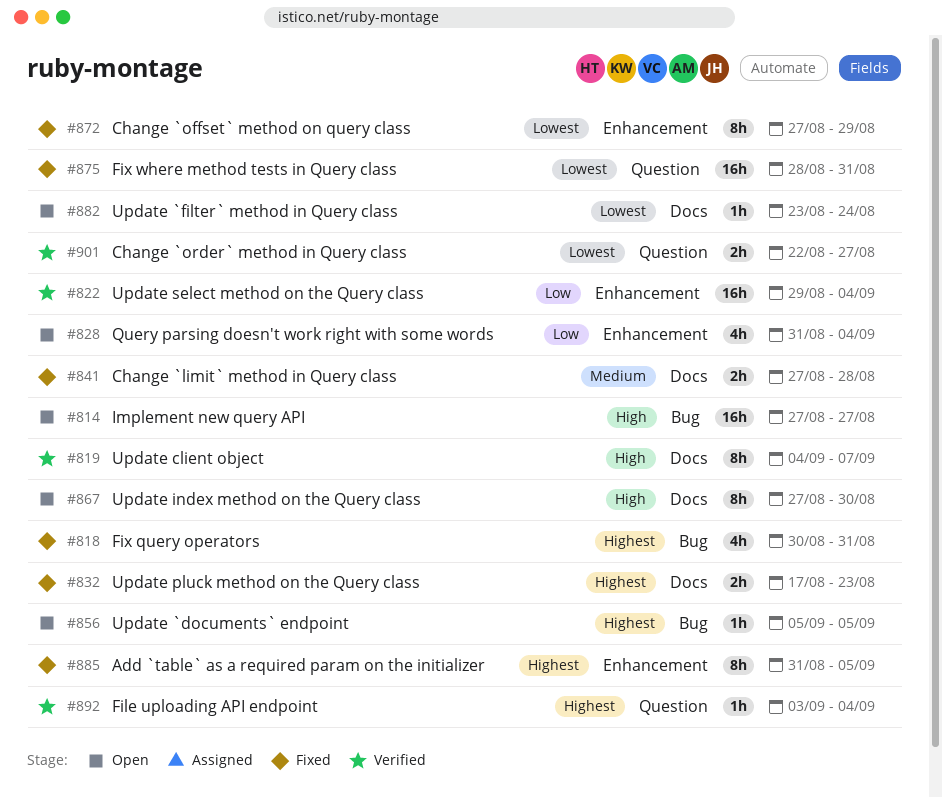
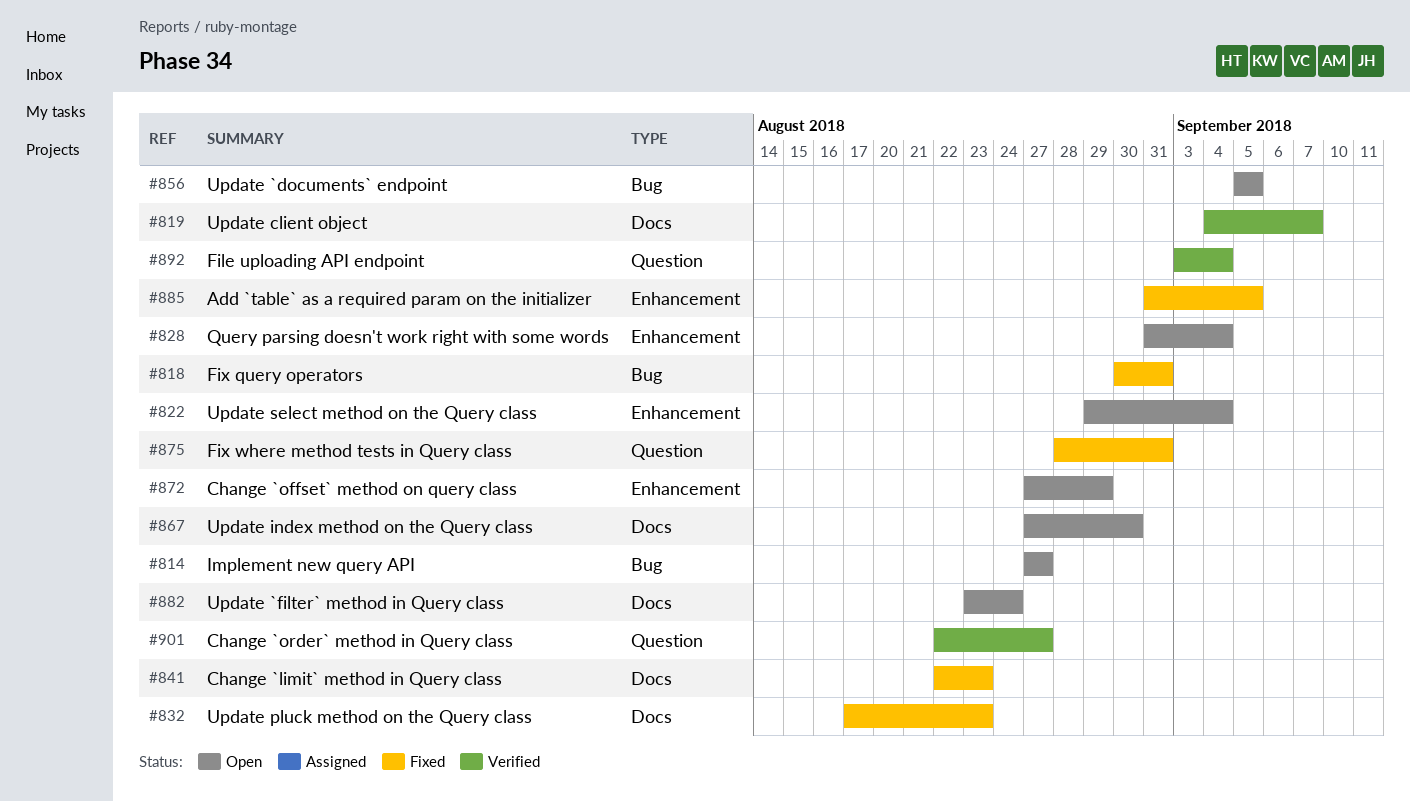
#822, status: Verified -> Open
#841, start: Aug 27 -> Aug 22
#841, due: Aug 28 -> Aug 23
#872, status: Fixed -> Open

